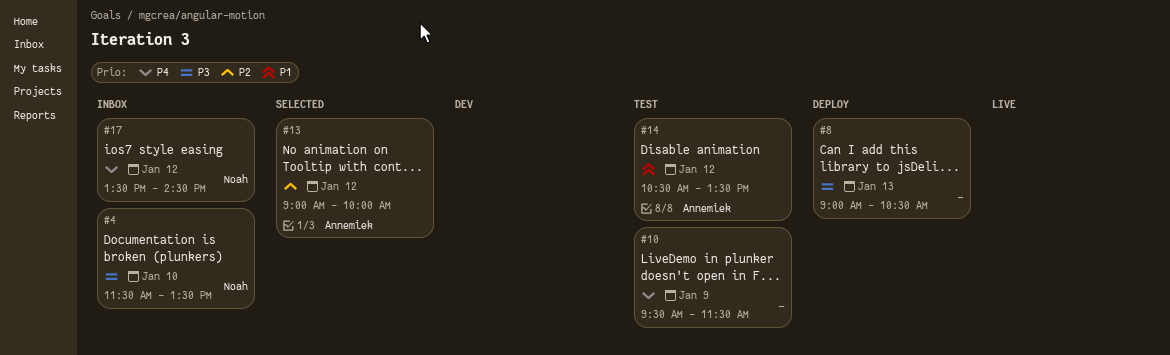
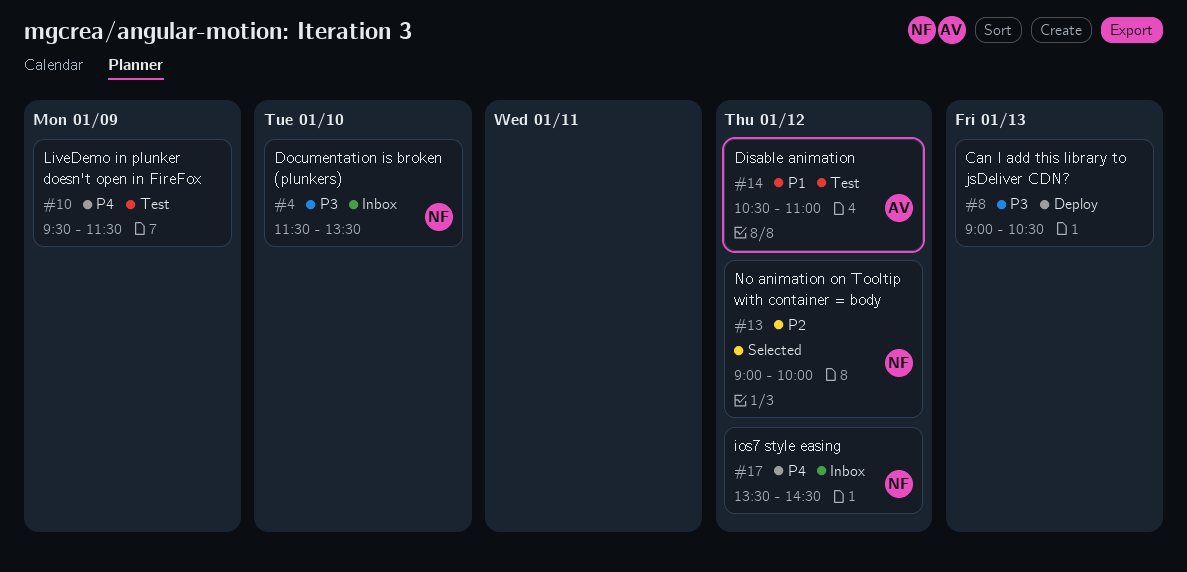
#13, owner: Annemiek -> Noah
#14, ends: 13:30 -> 11:00

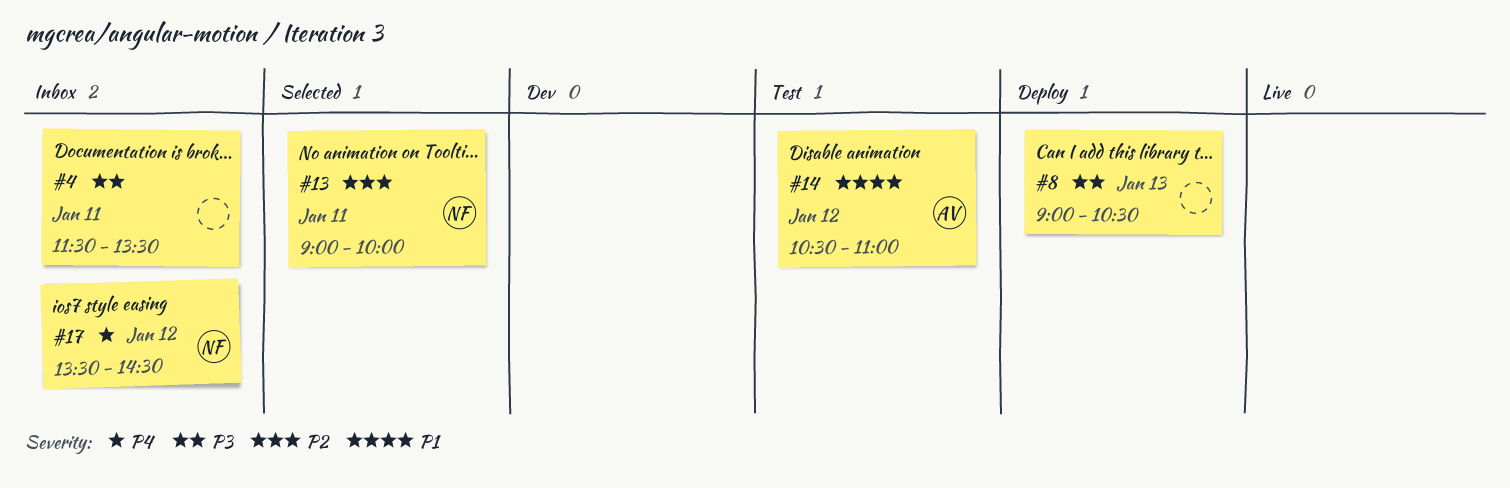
#4, owner: NF -> none
#4, day: Jan 10 -> Jan 11
#10: present -> none
#13, day: Jan 12 -> Jan 11

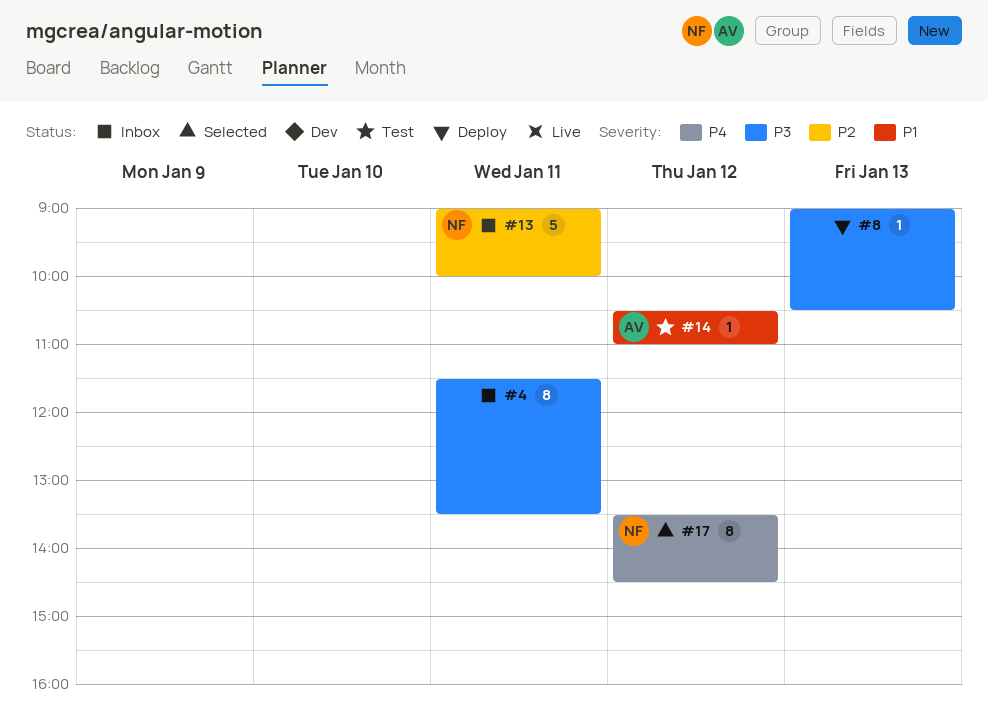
#13, status: Selected -> Inbox
#17, status: Inbox -> Selected

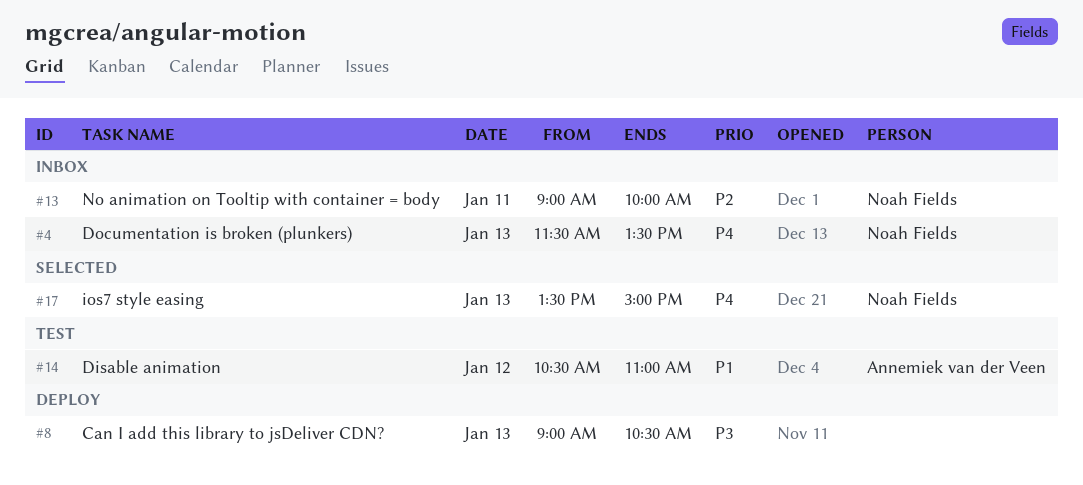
#4, owner: none -> Noah Fields
#4, priority: P3 -> P4
#4, day: Jan 11 -> Jan 13
#17, day: Jan 12 -> Jan 13
#17, ends: 14:30 -> 15:00

